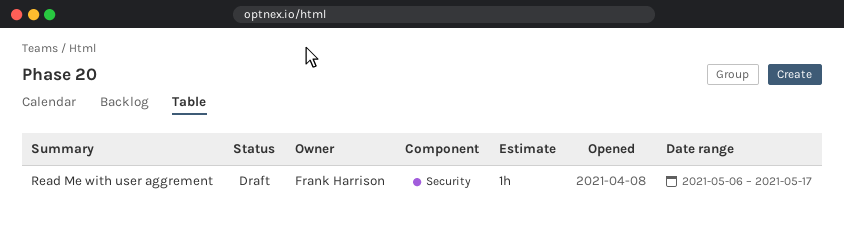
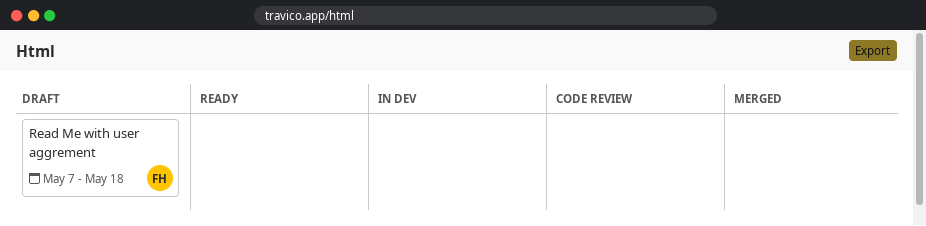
Read Me with user aggrement, start: May 6 -> May 7
Read Me with user aggrement, due: May 17 -> May 18

